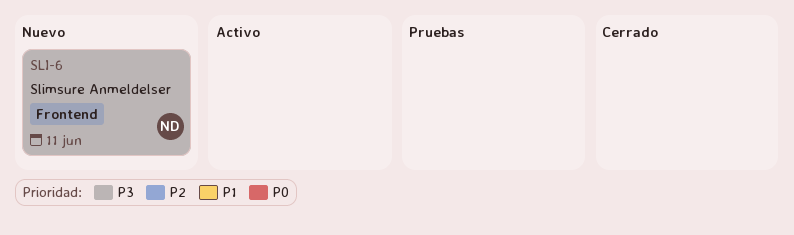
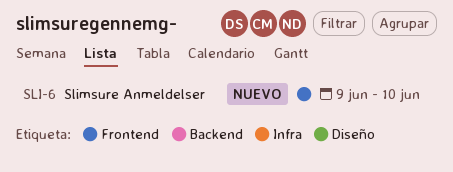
SLI-6, due: Jun 11 -> Jun 10

